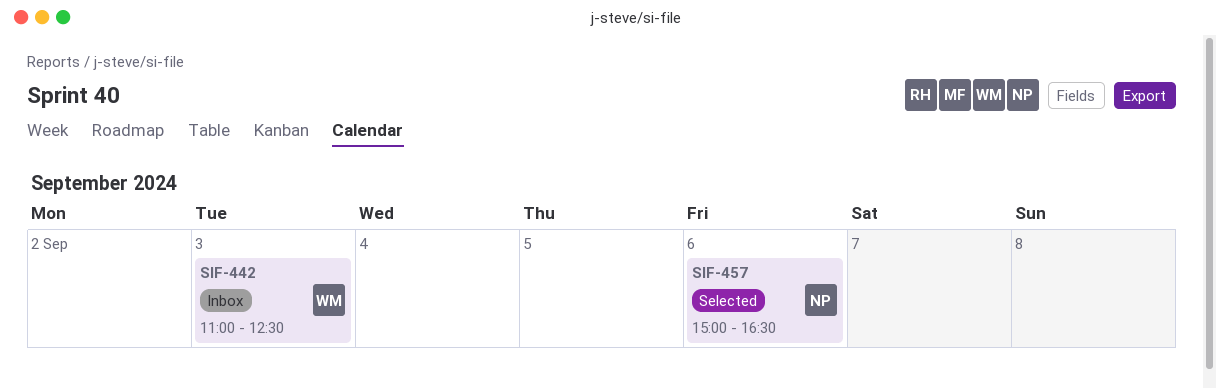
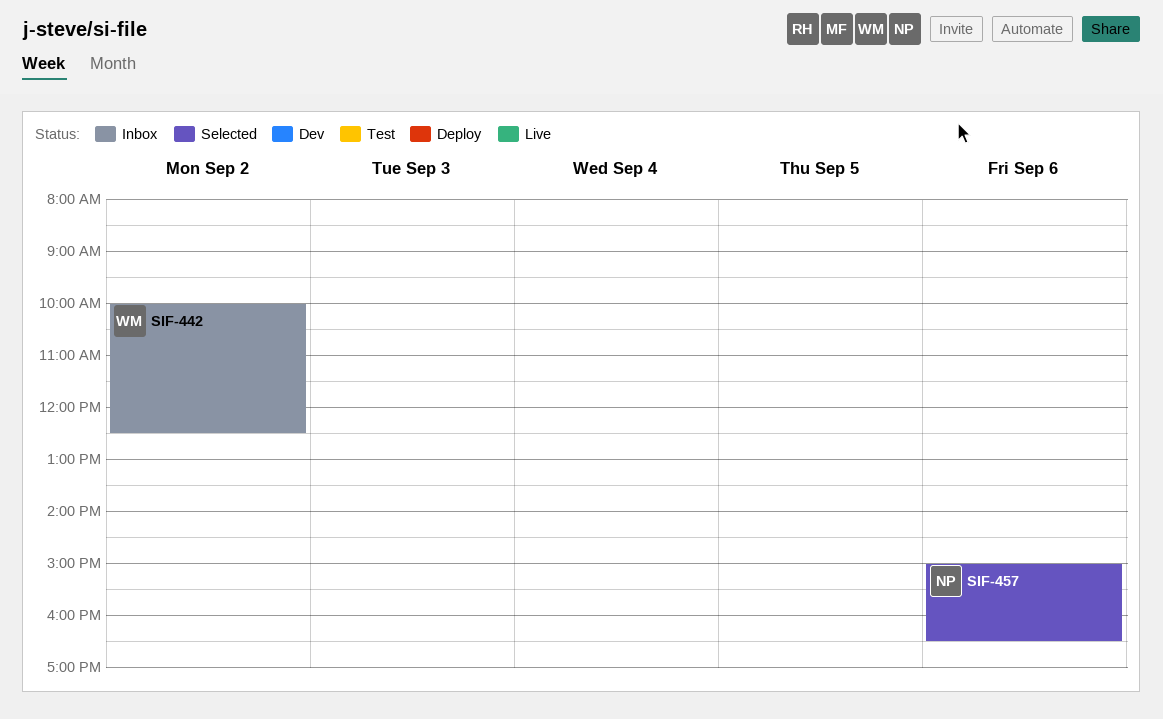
SIF-442, day: Sep 3 -> Sep 2
SIF-442, begins: 11:00 -> 10:00

